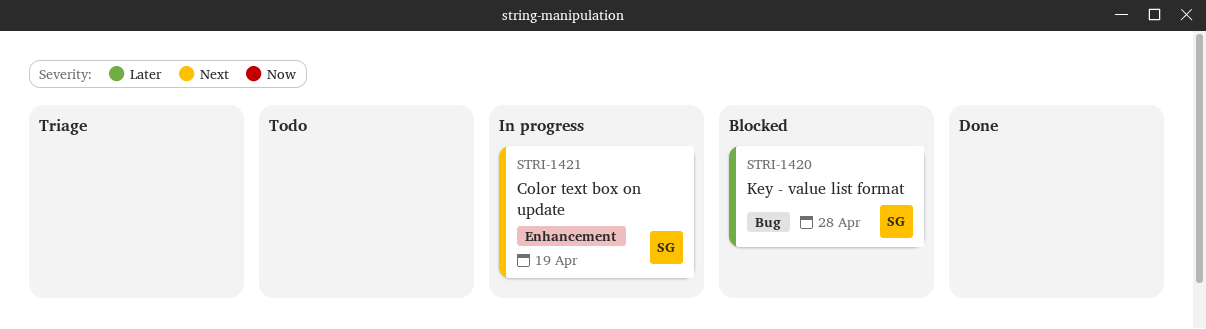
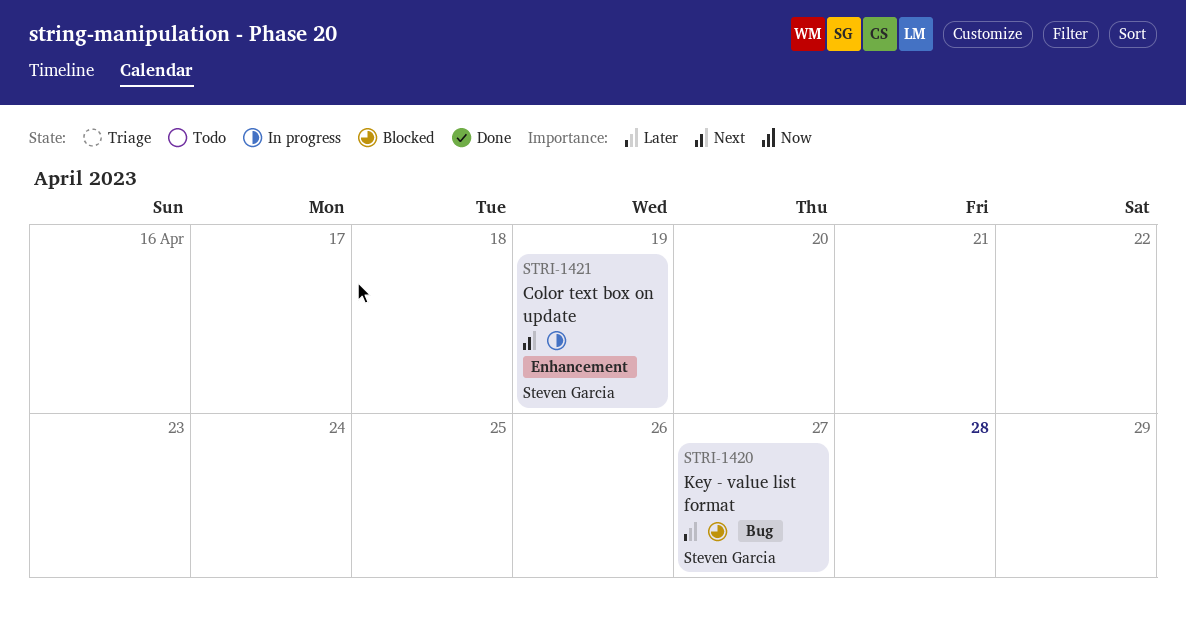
STRI-1420, due: Apr 28 -> Apr 27

